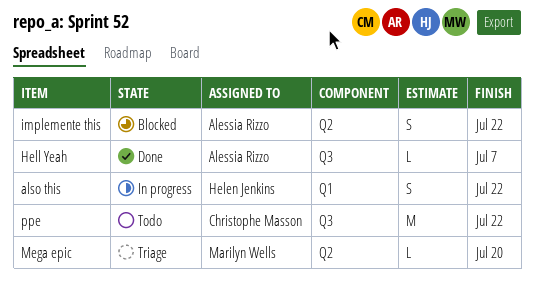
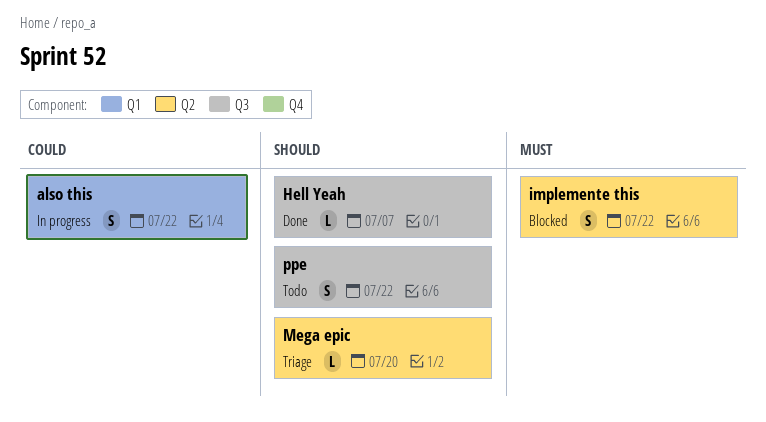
ppe, estimate: M -> S

